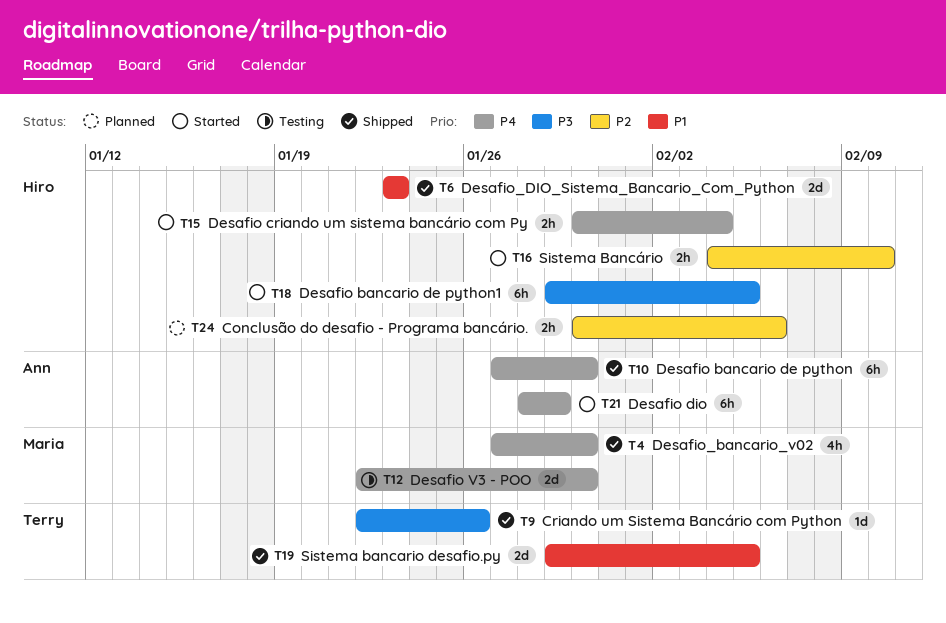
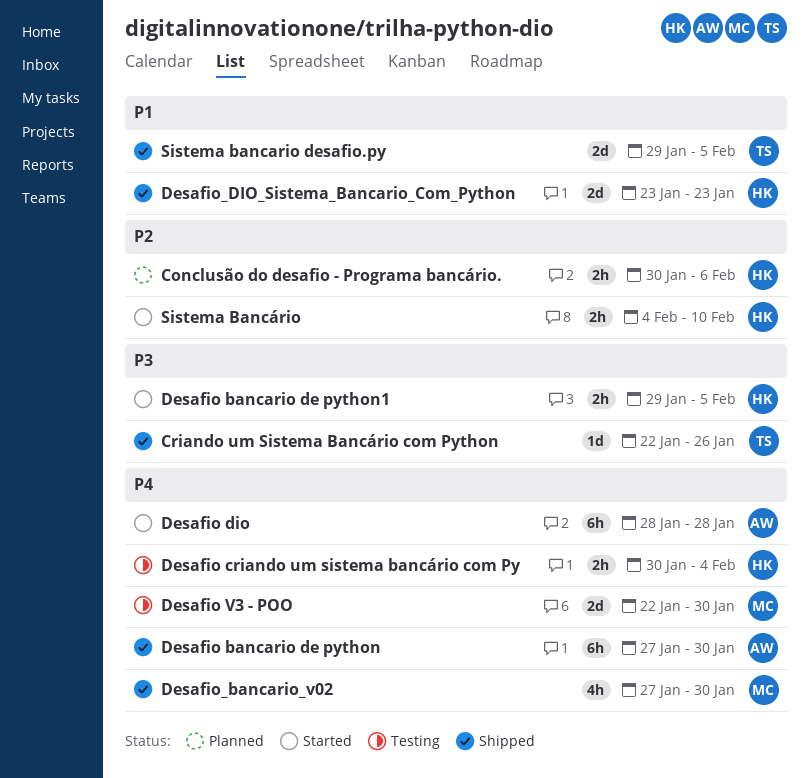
Desafio bancario de python1, estimate: 6h -> 2h
Desafio criando um sistema bancário com Py, status: Started -> Testing
Desafio dio, due: Jan 29 -> Jan 28

